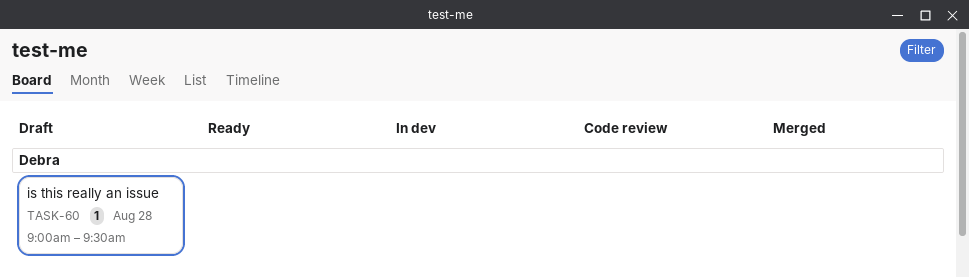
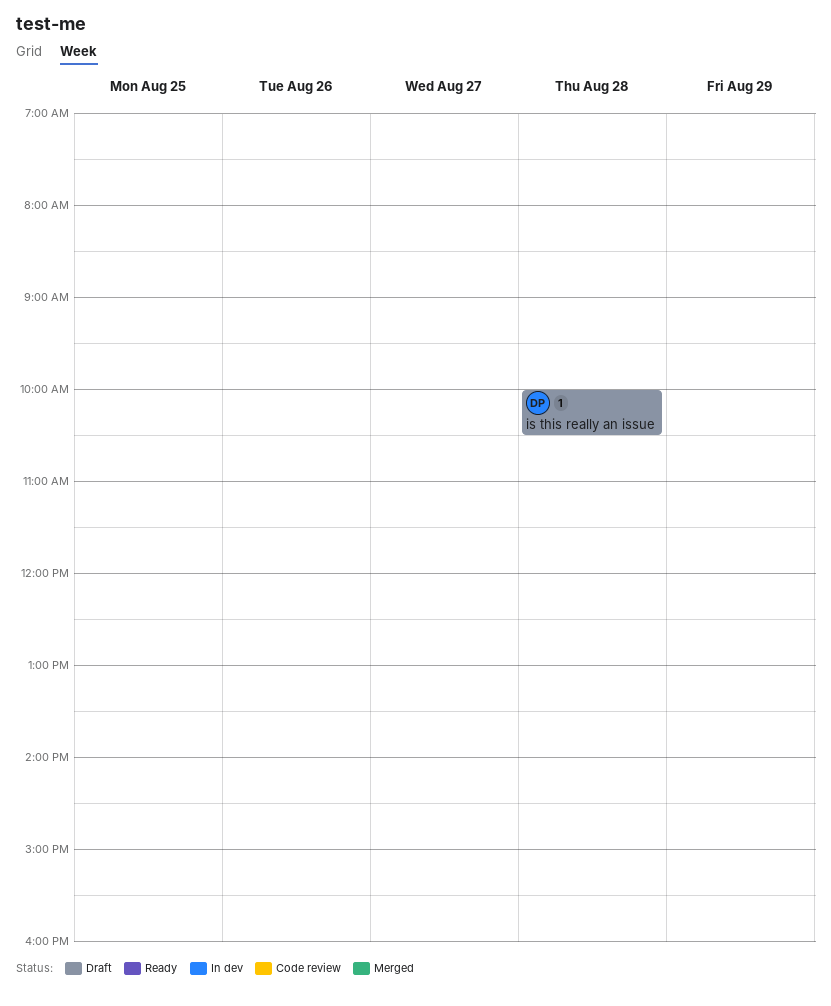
is this really an issue, begins: 09:00 -> 10:00
is this really an issue, ends: 09:30 -> 10:30

